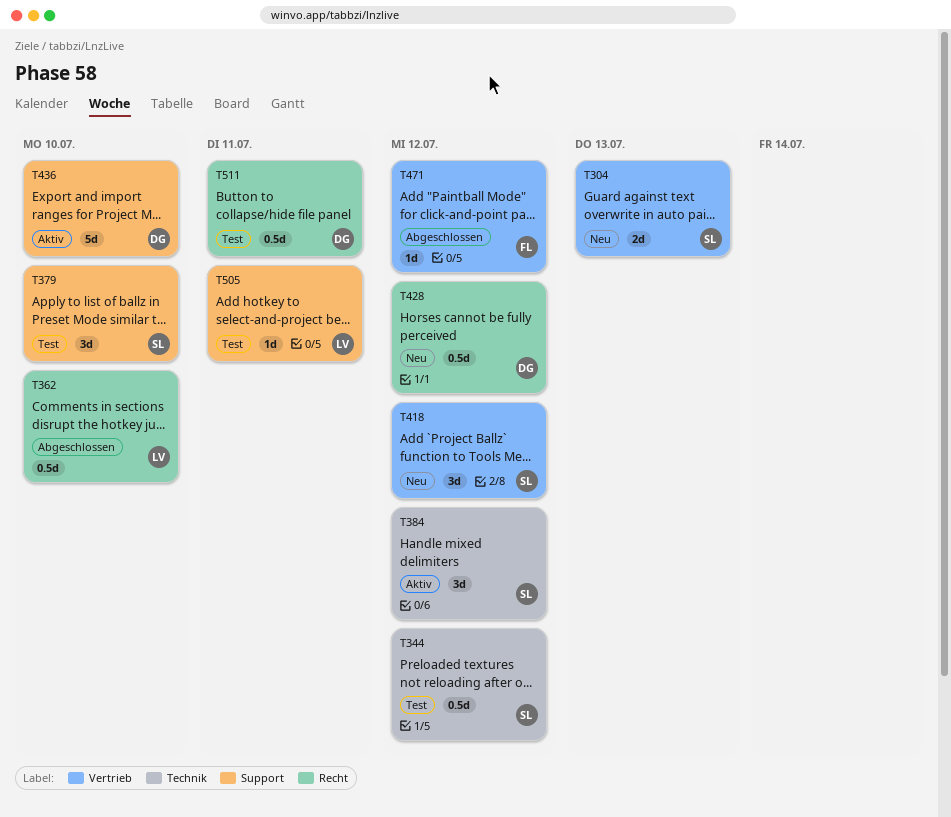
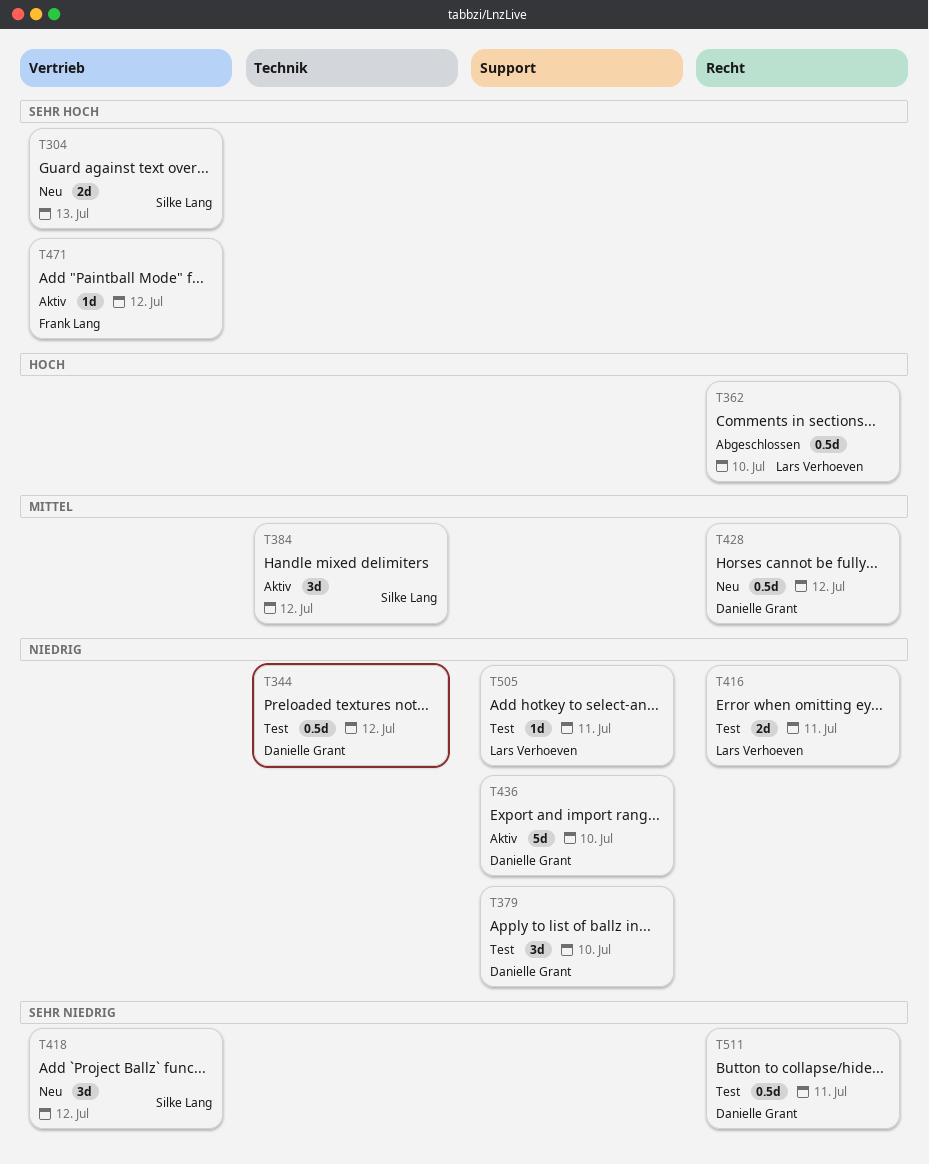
T344, owner: Silke Lang -> Danielle Grant
T379, owner: Silke Lang -> Danielle Grant
T416: none -> present
T471, status: Abgeschlossen -> Aktiv

